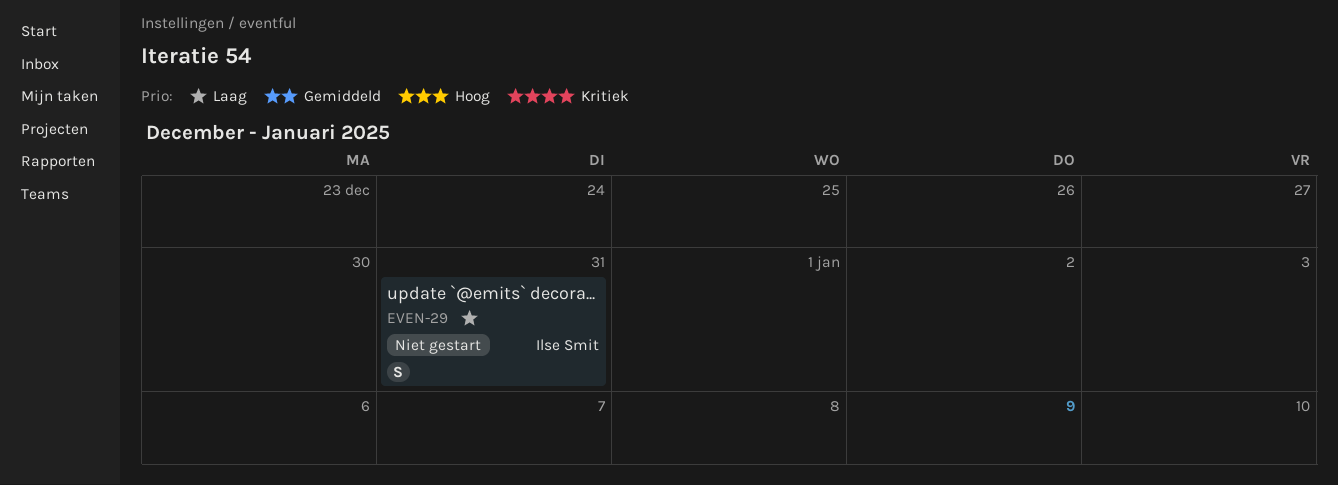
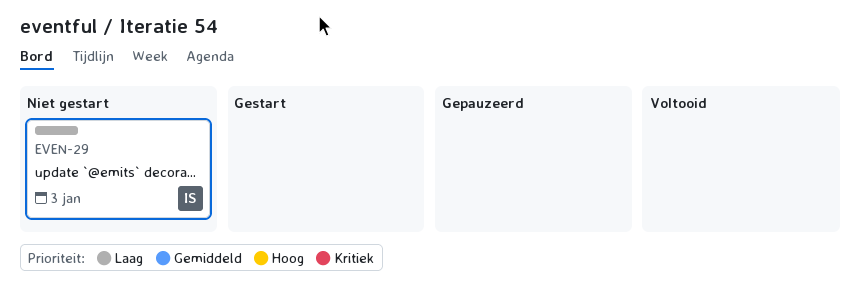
EVEN-29, due: Dec 31 -> Jan 3

